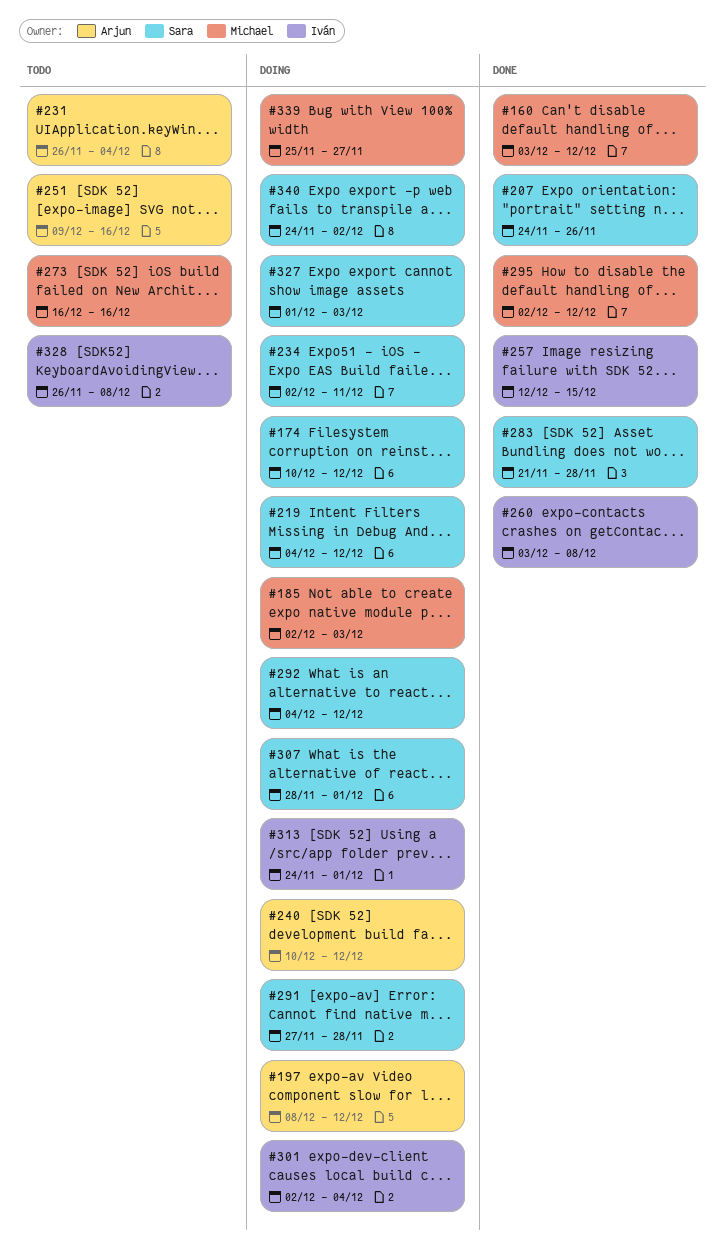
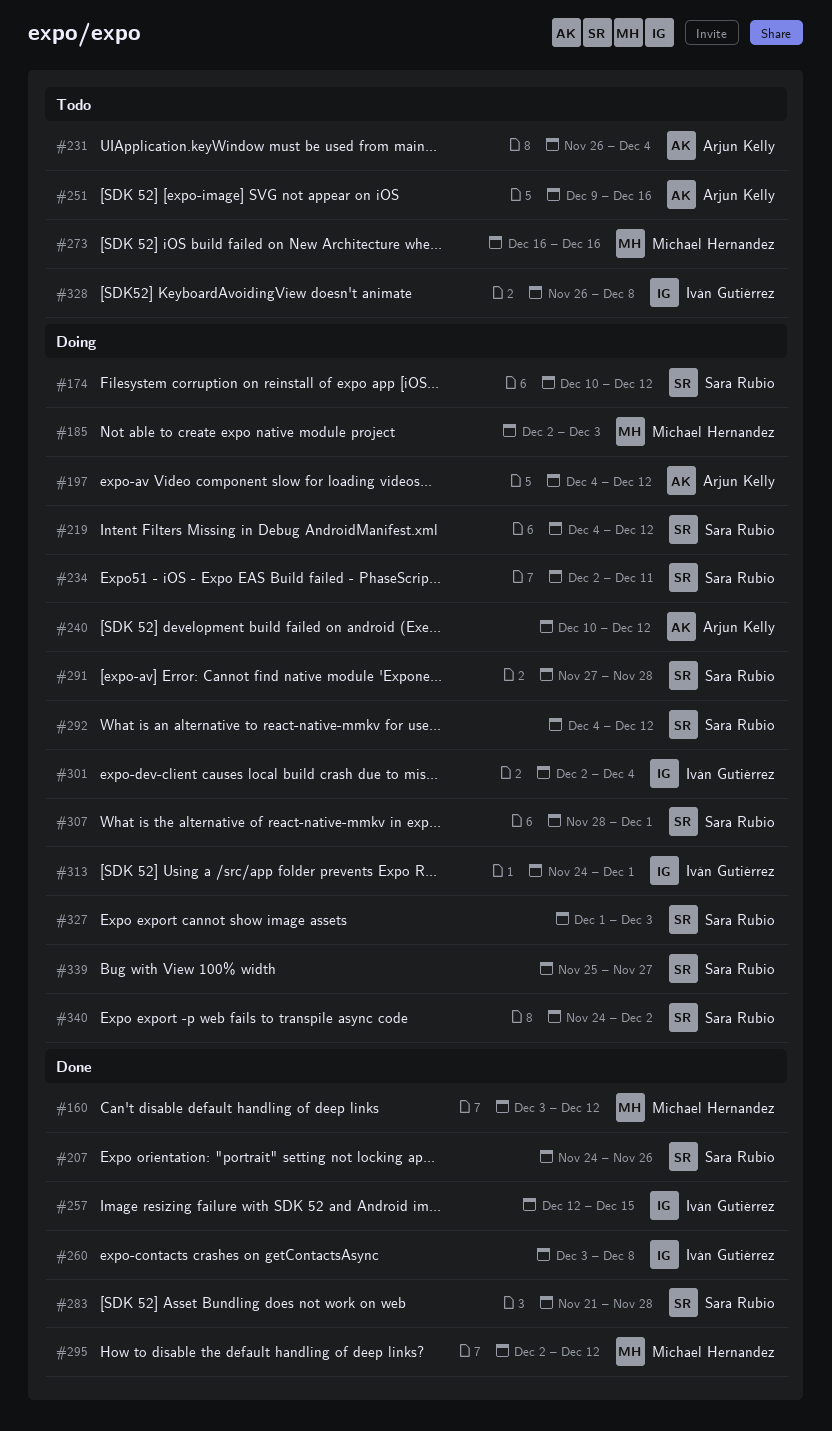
#197, start: Dec 8 -> Dec 4
#339, owner: Michael Hernandez -> Sara Rubio

